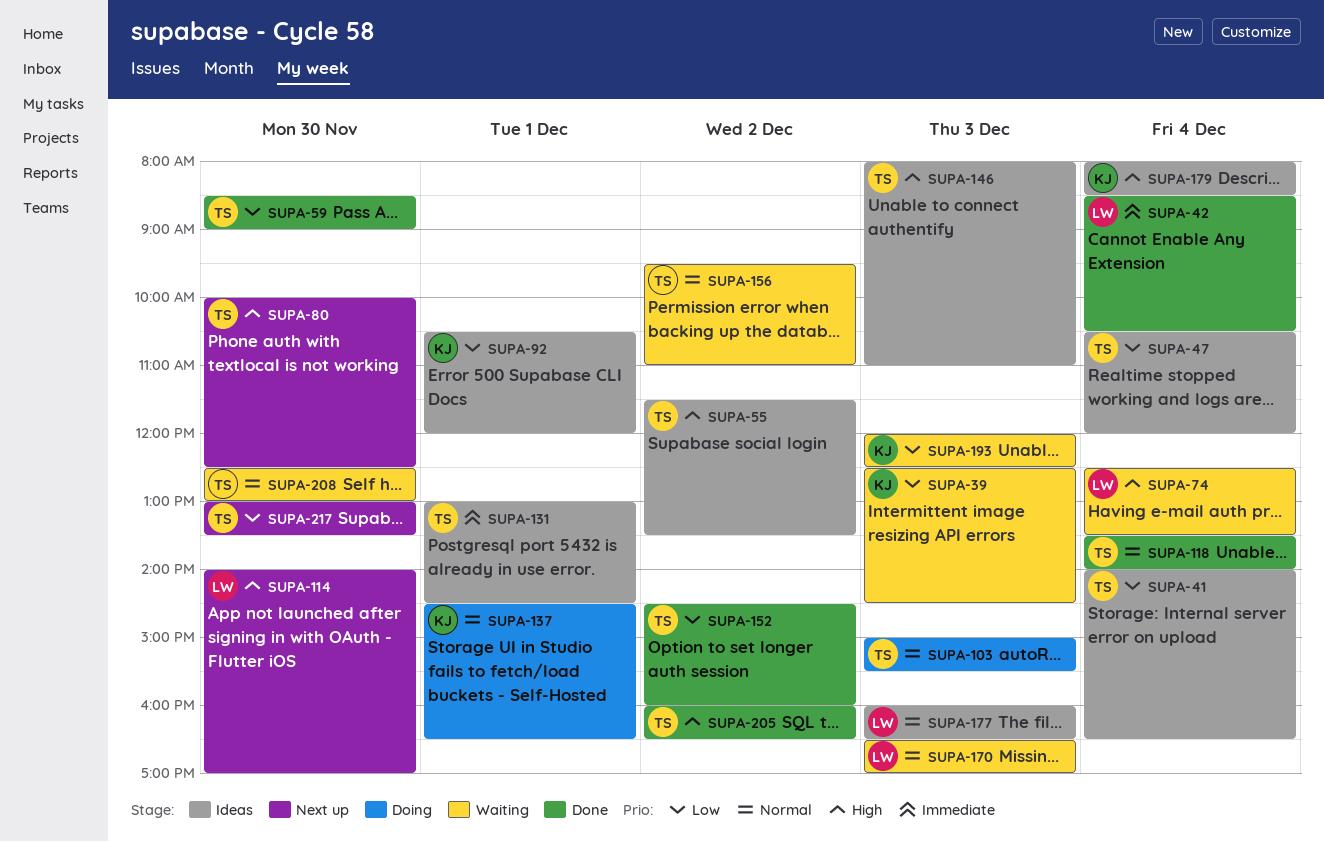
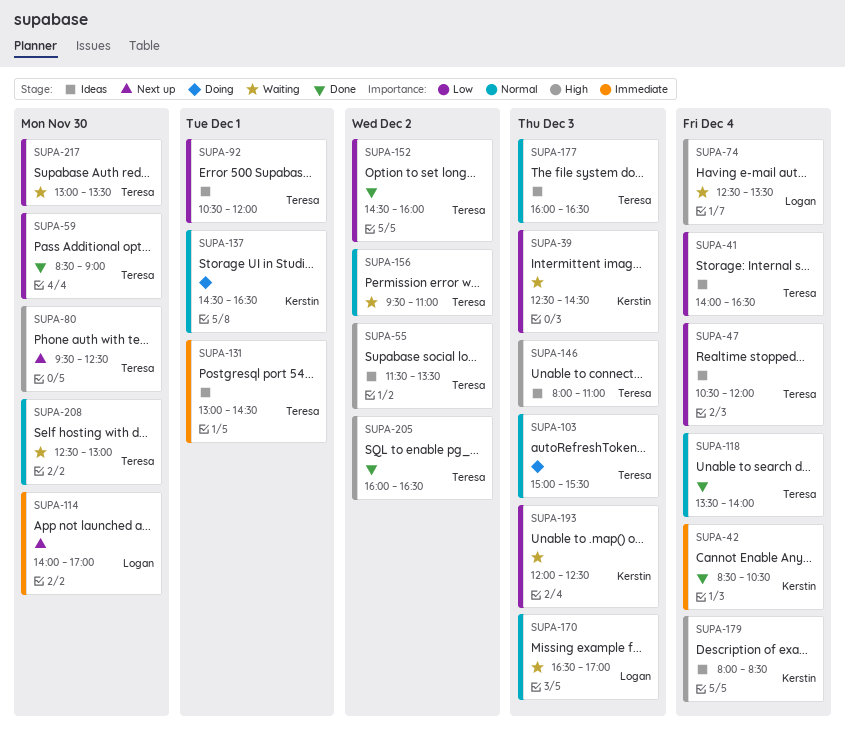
SUPA-42, owner: Logan -> Kerstin
SUPA-80, begins: 10:00 -> 09:30
SUPA-92, owner: Kerstin -> Teresa
SUPA-114, priority: High -> Immediate
SUPA-177, owner: Logan -> Teresa
SUPA-217, status: Next up -> Waiting

